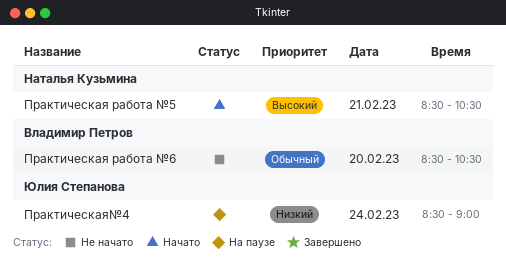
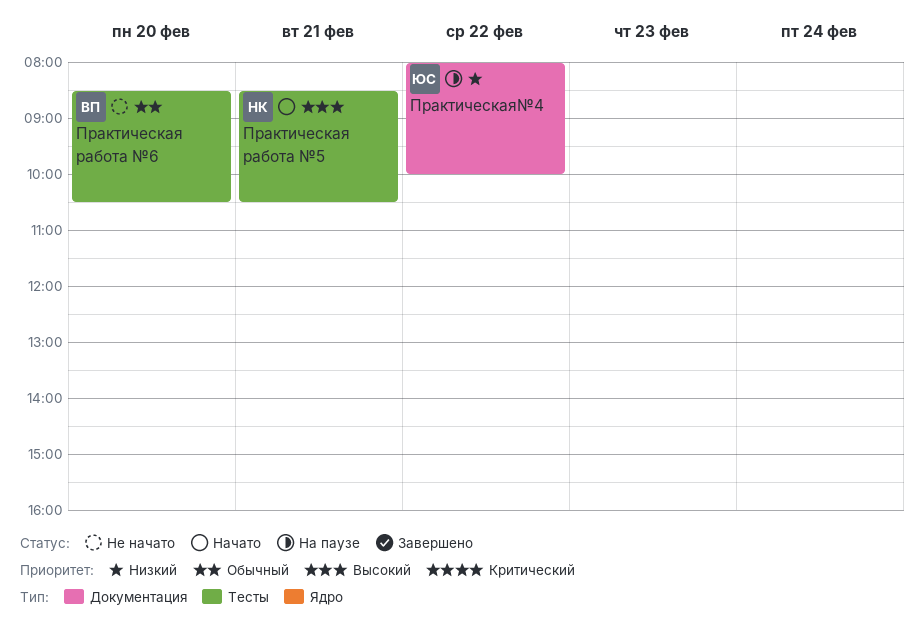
Практическая№4, day: Feb 24 -> Feb 22
Практическая№4, begins: 08:30 -> 08:00
Практическая№4, ends: 09:00 -> 10:00

